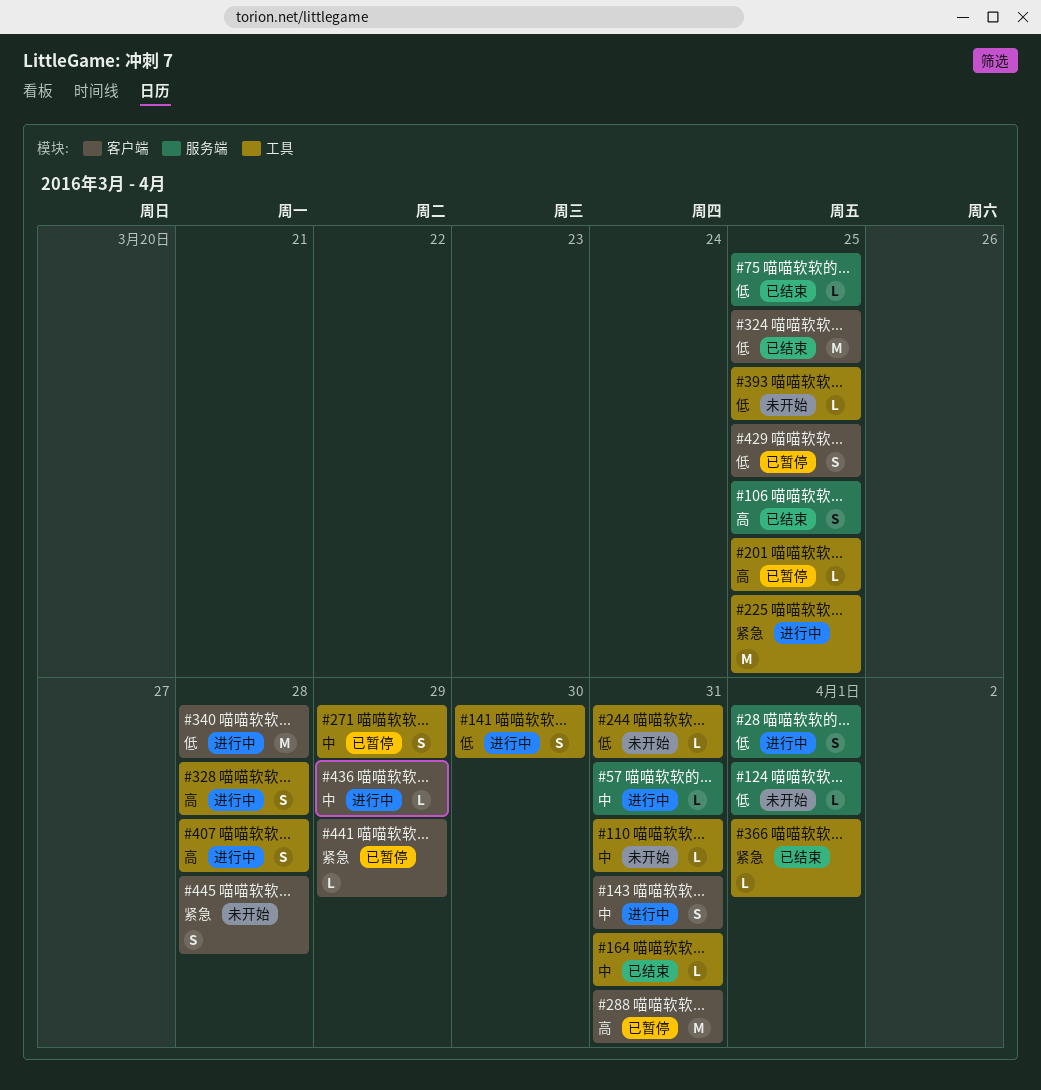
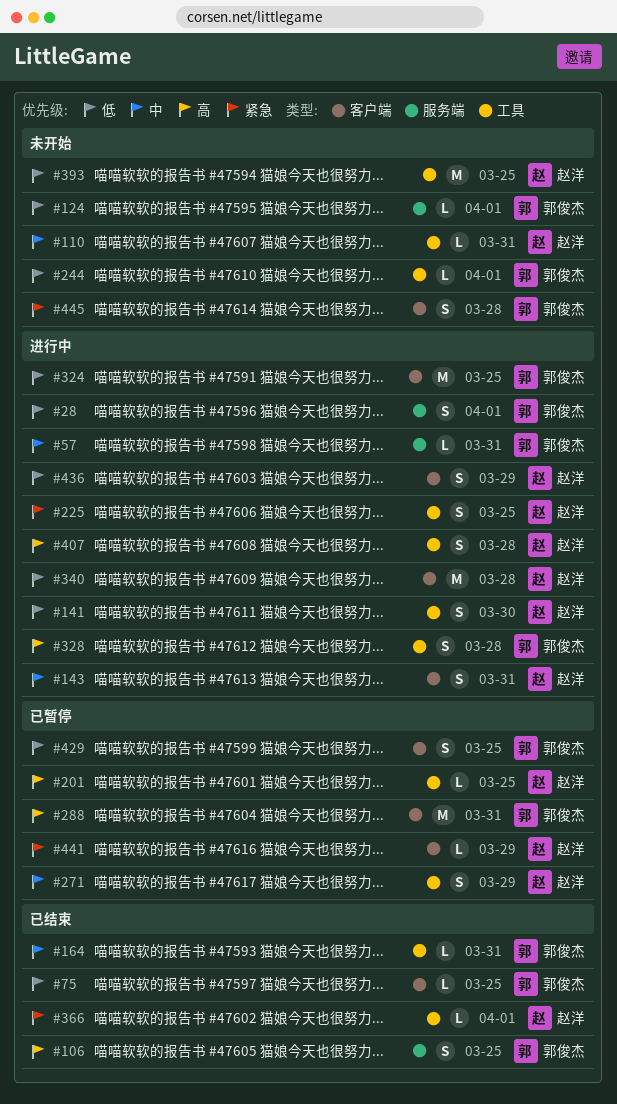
#75, label: 服务端 -> 客户端
#225, estimate: M -> S
#244, due: Mar 31 -> Apr 1
#324, status: 已结束 -> 进行中
#393, estimate: L -> M
#436, priority: 中 -> 低
#436, estimate: L -> S

